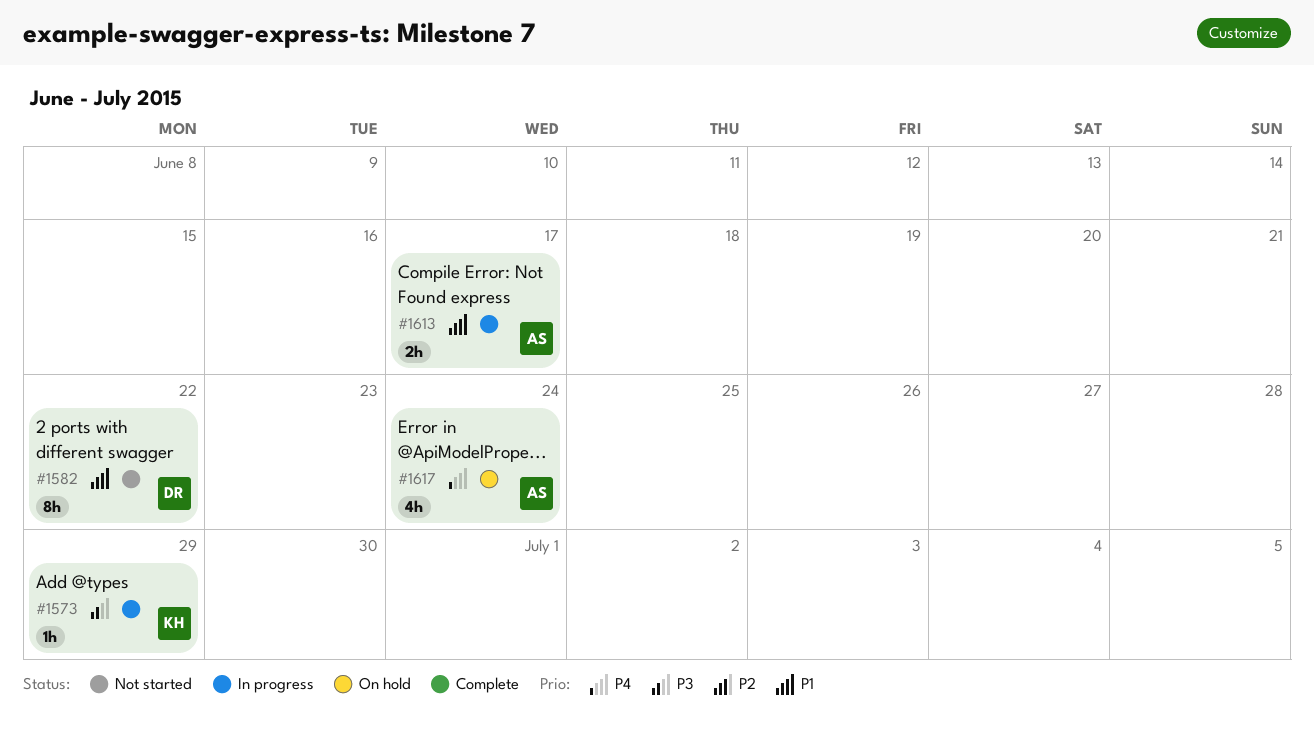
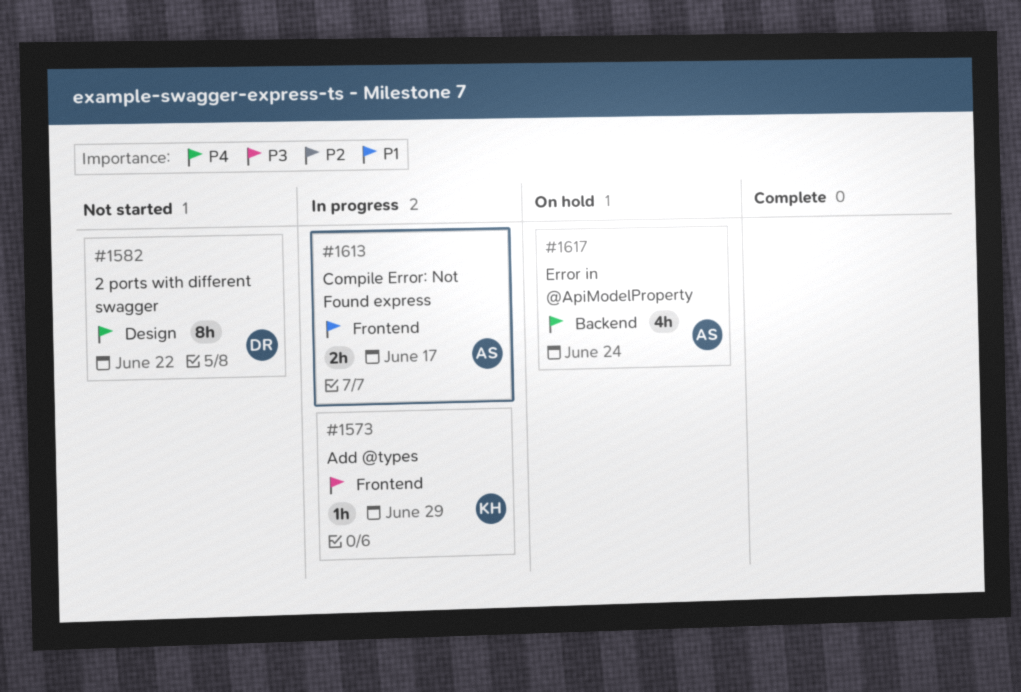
#1582, priority: P1 -> P4

